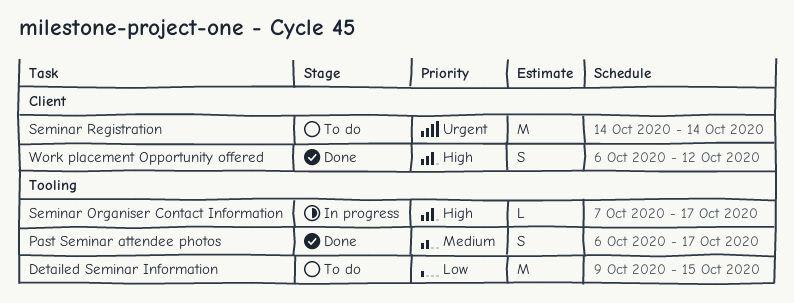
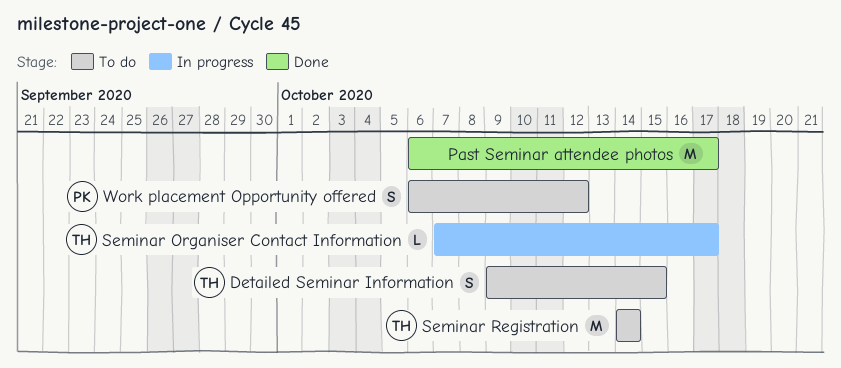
Detailed Seminar Information, estimate: M -> S
Past Seminar attendee photos, estimate: S -> M
Work placement Opportunity offered, status: Done -> To do

